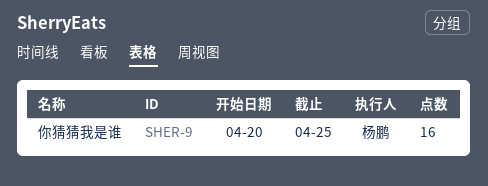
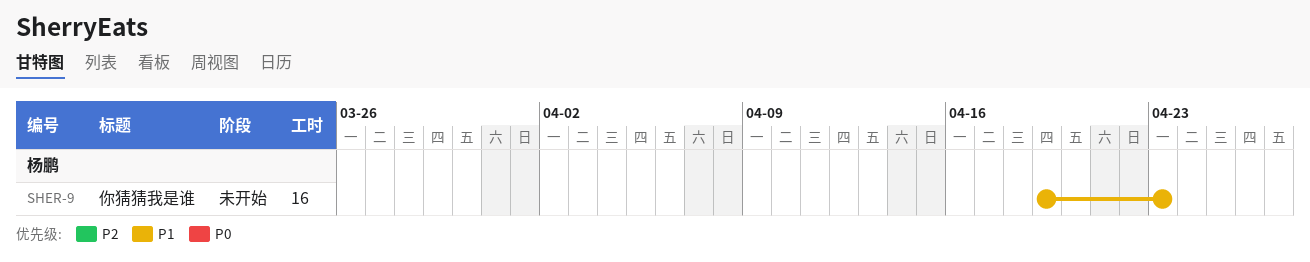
SHER-9, start: Apr 20 -> Apr 19
SHER-9, due: Apr 25 -> Apr 23

